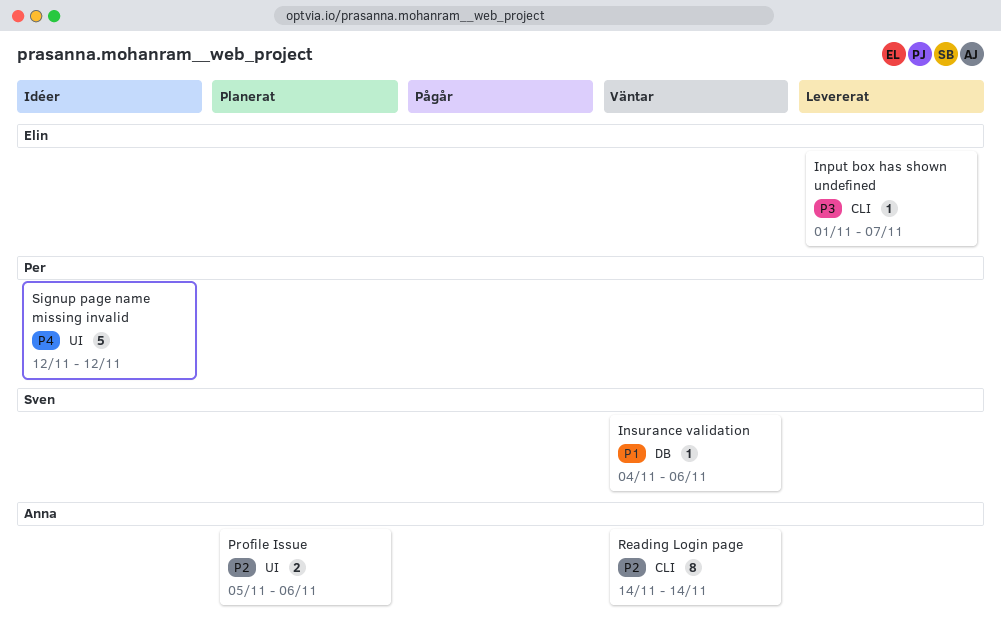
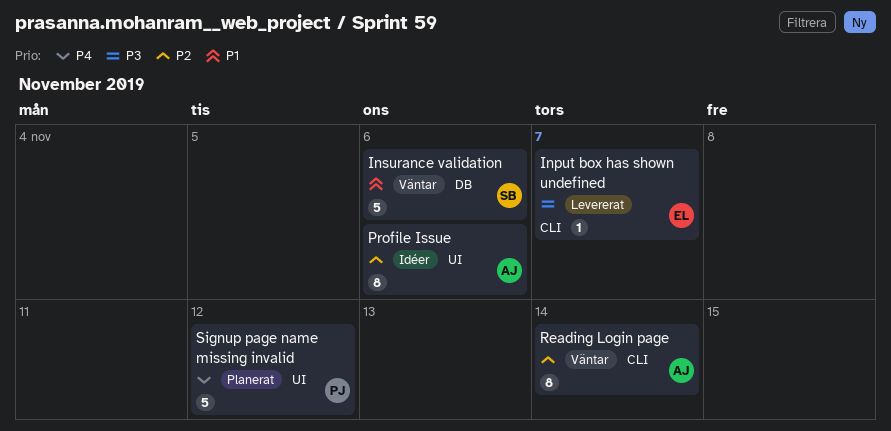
Insurance validation, estimate: 1 -> 5
Profile Issue, status: Planerat -> Idéer
Profile Issue, estimate: 2 -> 8
Signup page name missing invalid, status: Idéer -> Planerat

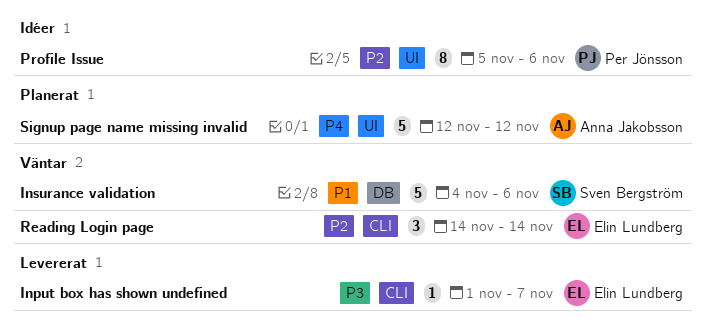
Profile Issue, owner: Anna Jakobsson -> Per Jönsson
Reading Login page, owner: Anna Jakobsson -> Elin Lundberg
Reading Login page, estimate: 8 -> 3
Signup page name missing invalid, owner: Per Jönsson -> Anna Jakobsson

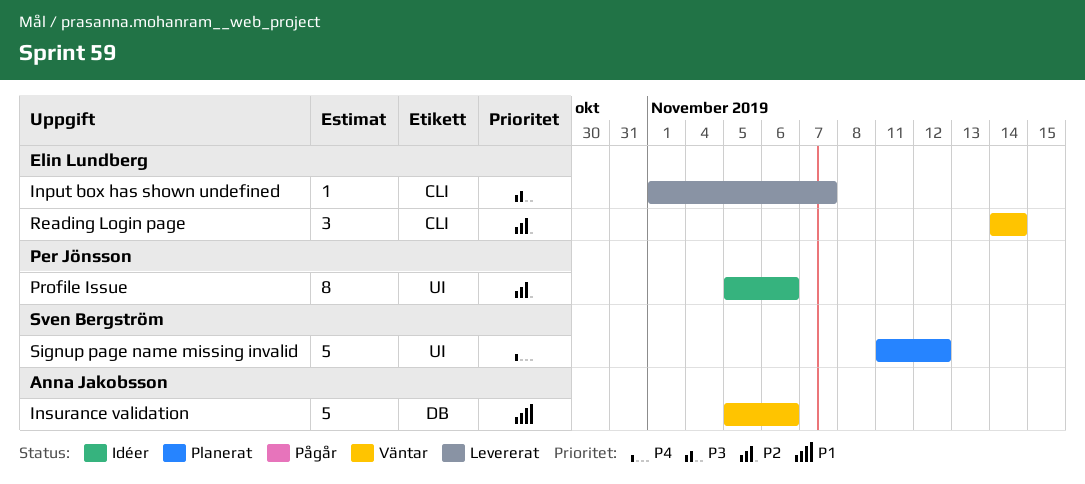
Insurance validation, owner: Sven Bergström -> Anna Jakobsson
Insurance validation, start: Nov 4 -> Nov 5
Signup page name missing invalid, owner: Anna Jakobsson -> Sven Bergström
Signup page name missing invalid, start: Nov 12 -> Nov 11

